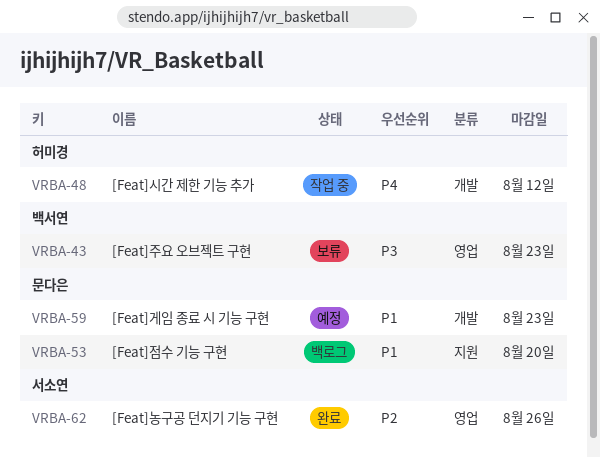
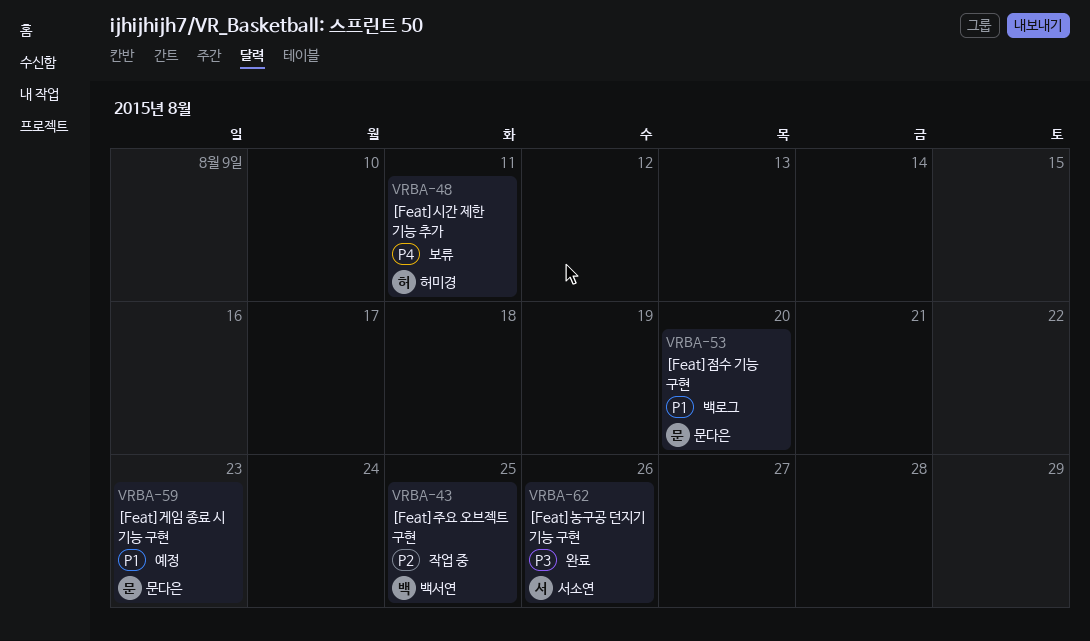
VRBA-43, status: 보류 -> 작업 중
VRBA-43, priority: P3 -> P2
VRBA-43, due: Aug 23 -> Aug 25
VRBA-48, status: 작업 중 -> 보류
VRBA-48, due: Aug 12 -> Aug 11
VRBA-62, priority: P2 -> P3

